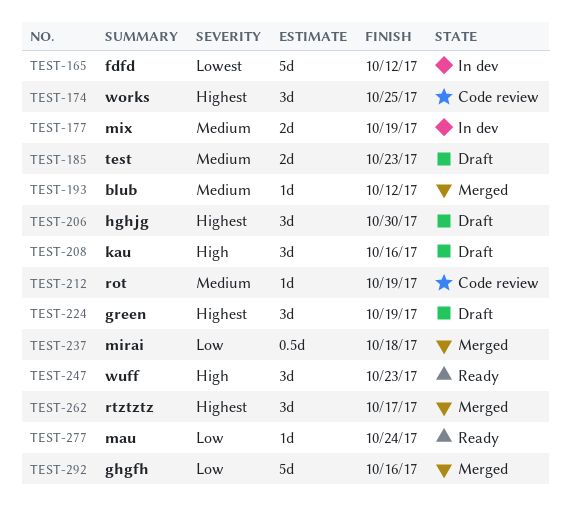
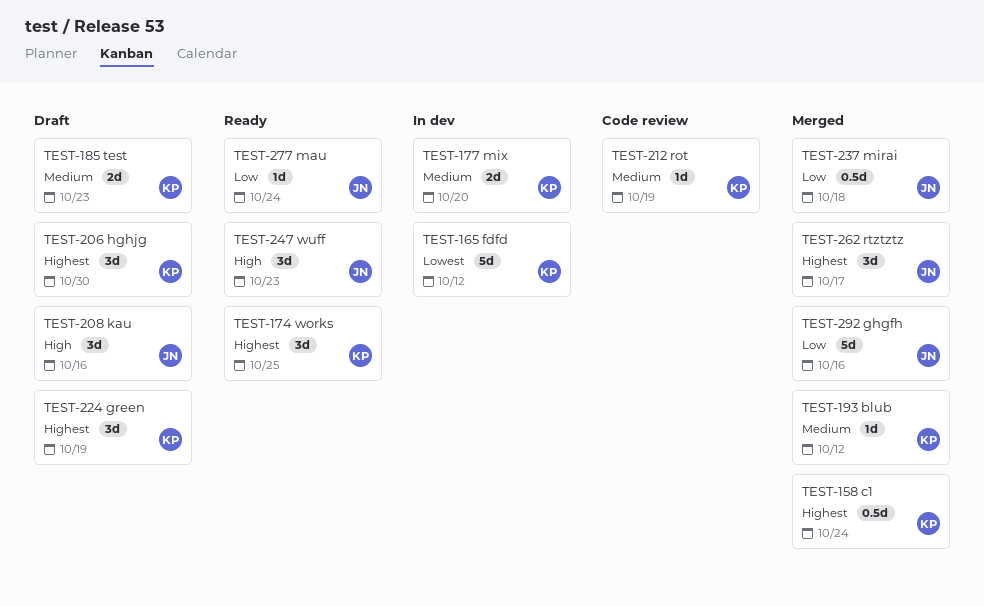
TEST-158: none -> present
TEST-174, status: Code review -> Ready
TEST-177, due: Oct 19 -> Oct 20

